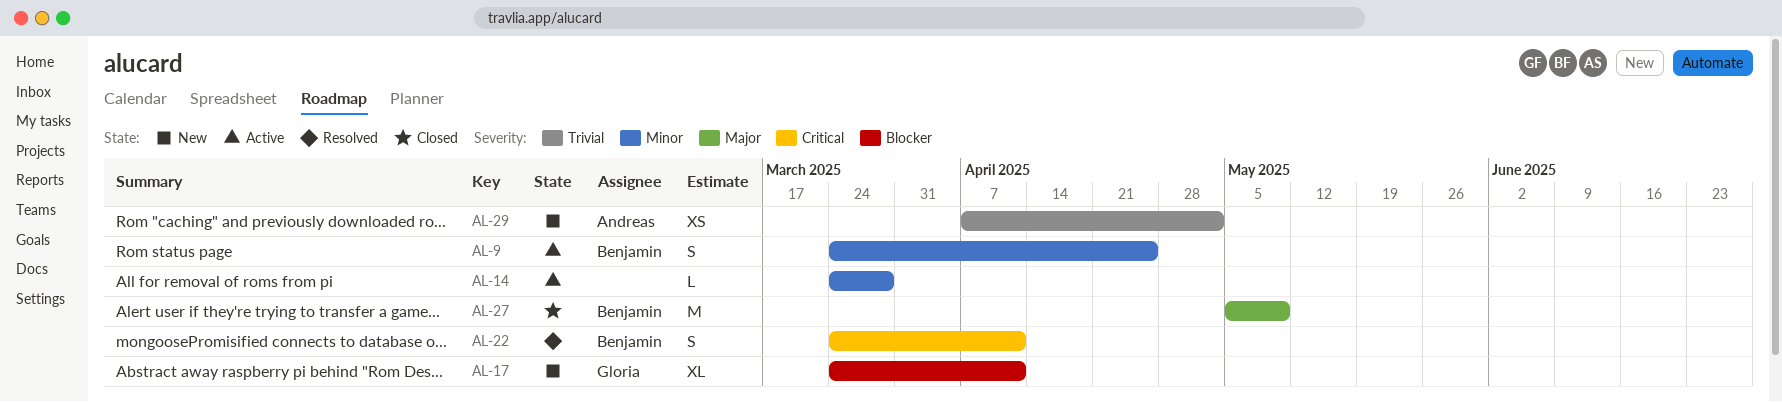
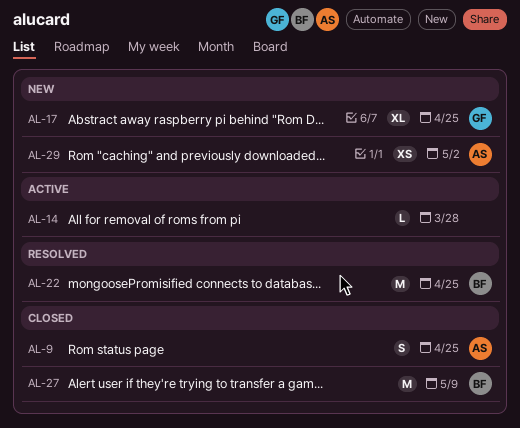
AL-9, status: Active -> Closed
AL-9, owner: Benjamin -> Andreas
AL-17, due: Apr 11 -> Apr 25
AL-22, estimate: S -> M
AL-22, due: Apr 11 -> Apr 25

